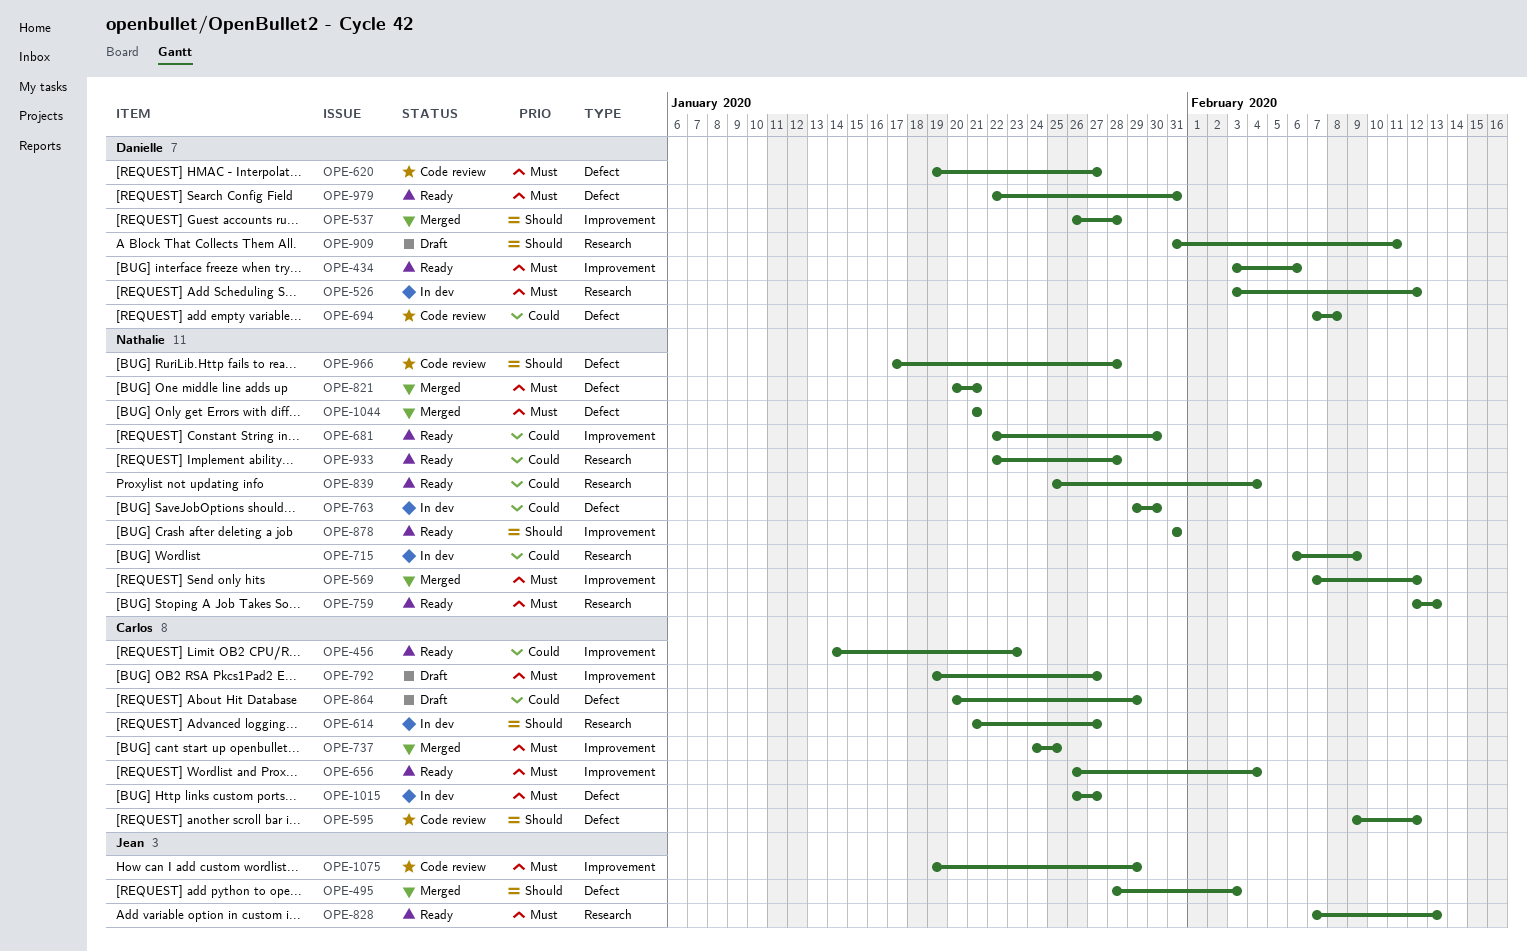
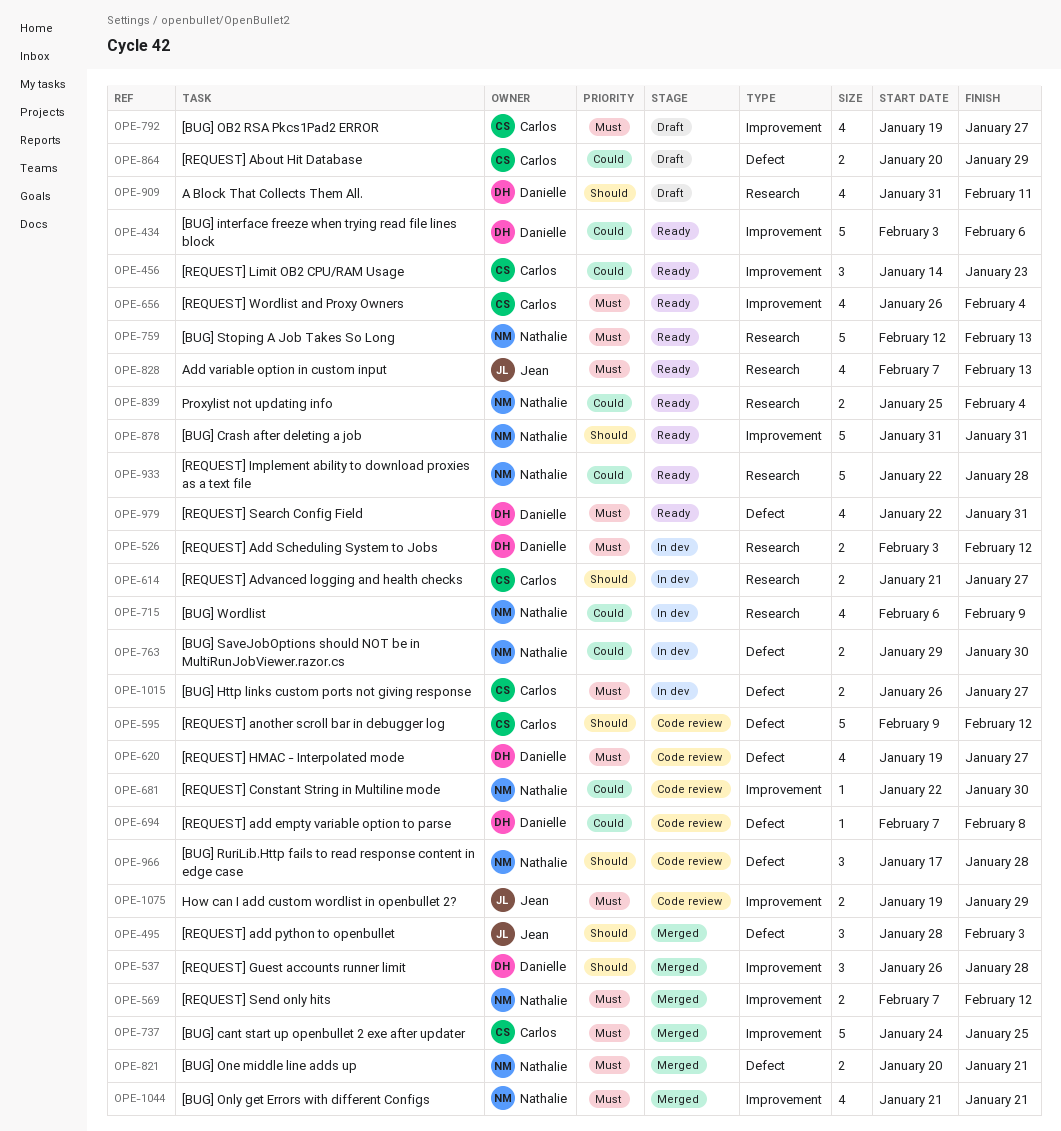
OPE-434, priority: Must -> Could
OPE-681, status: Ready -> Code review
OPE-1044, label: Defect -> Improvement

